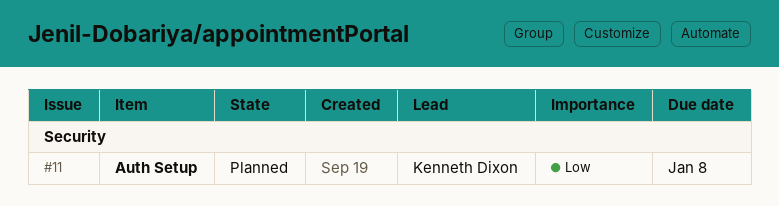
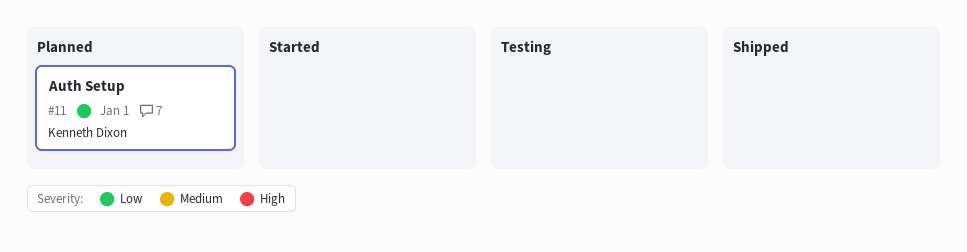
#11, due: Jan 8 -> Jan 1

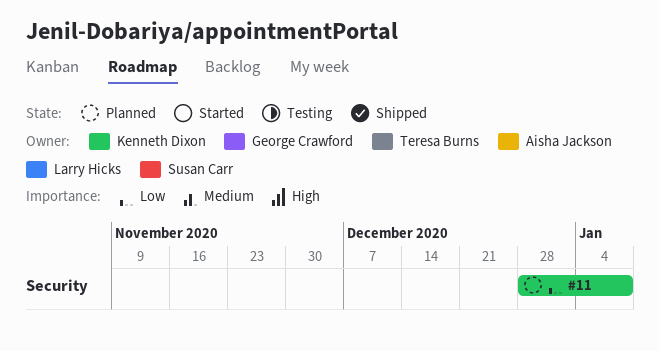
#11, due: Jan 1 -> Jan 8

